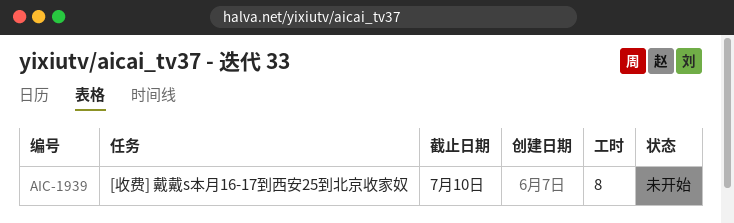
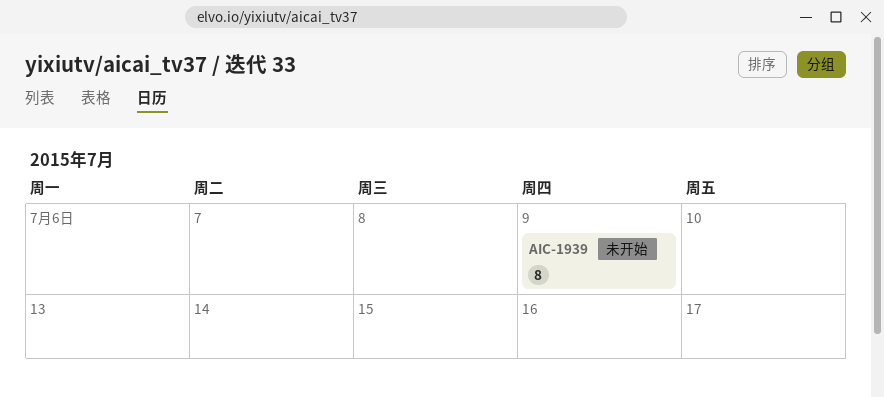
AIC-1939, due: Jul 10 -> Jul 9

